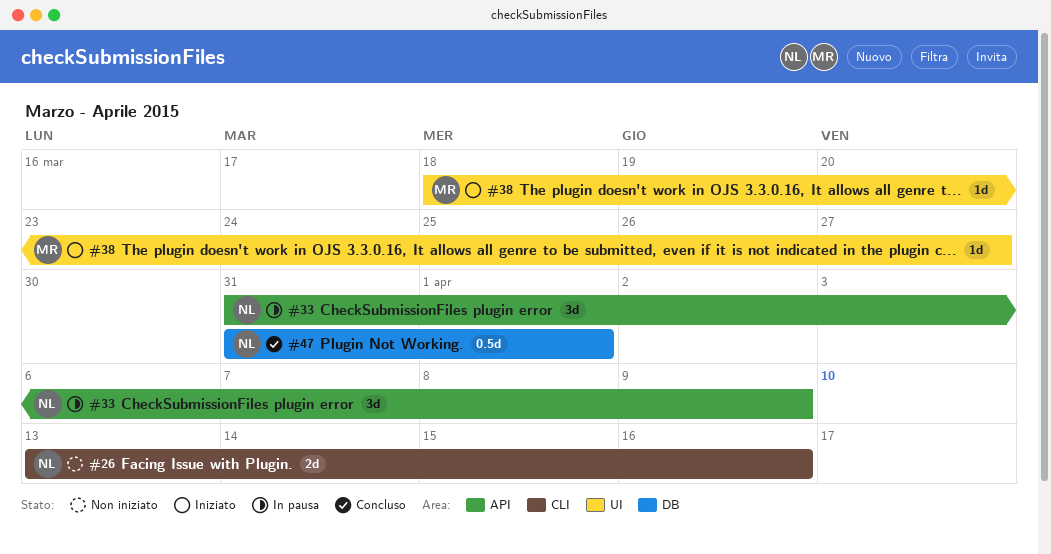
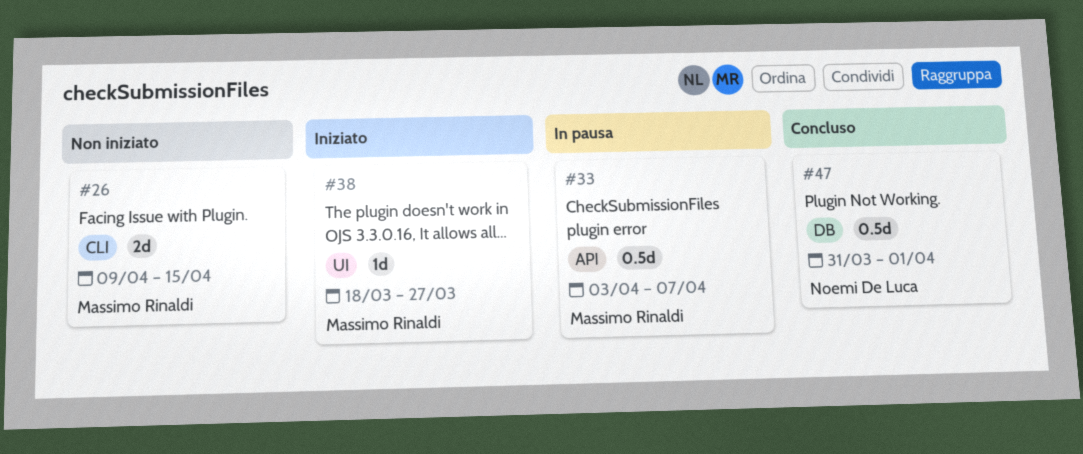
#26, owner: Noemi De Luca -> Massimo Rinaldi
#26, start: Apr 13 -> Apr 9
#26, due: Apr 16 -> Apr 15
#33, owner: Noemi De Luca -> Massimo Rinaldi
#33, estimate: 3d -> 0.5d
#33, start: Mar 31 -> Apr 3
#33, due: Apr 9 -> Apr 7

